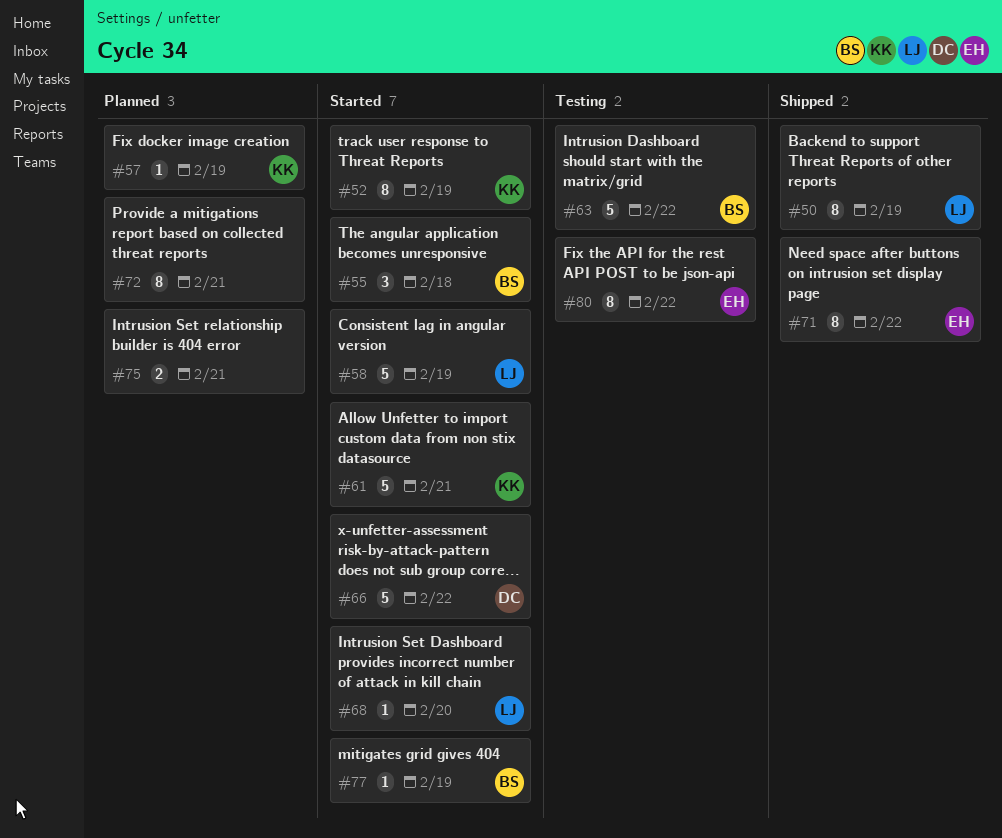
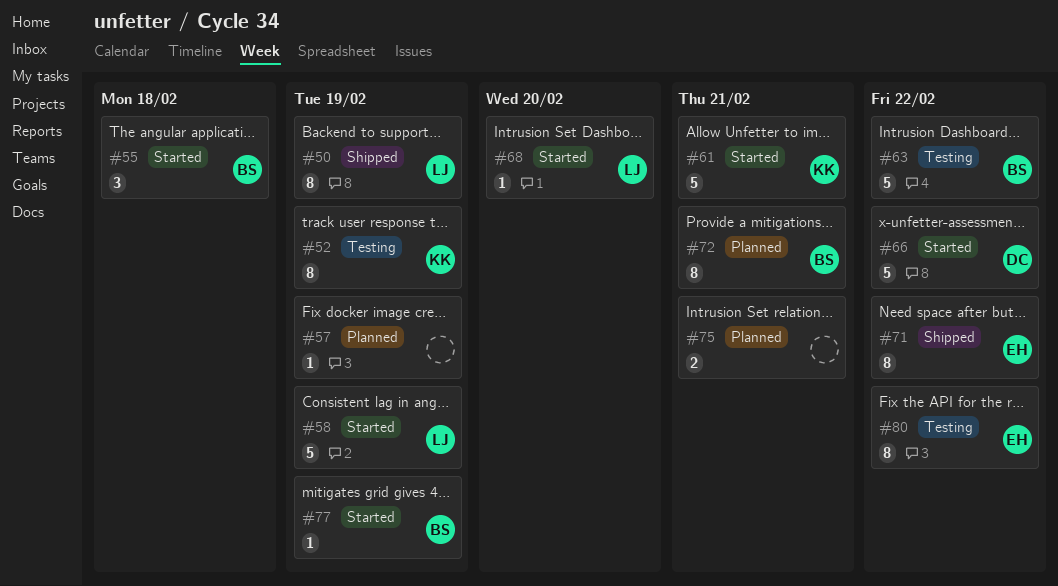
#52, status: Started -> Testing
#57, owner: KK -> none
#72, owner: none -> BS

